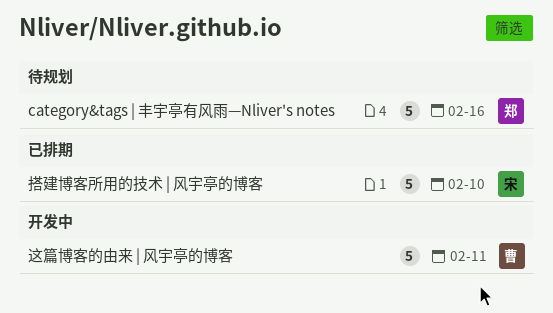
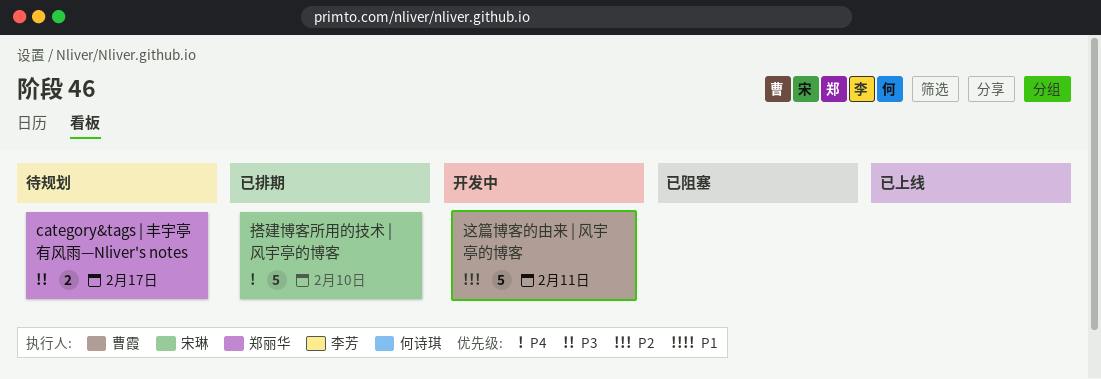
category&tags | 丰宇亭有风雨—Nliver's notes, estimate: 5 -> 2
category&tags | 丰宇亭有风雨—Nliver's notes, due: Feb 16 -> Feb 17

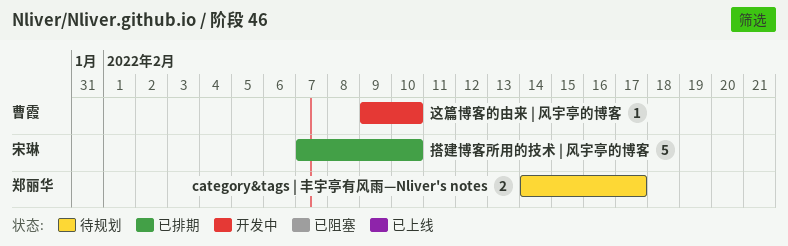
这篇博客的由来 | 风宇亭的博客, estimate: 5 -> 1
这篇博客的由来 | 风宇亭的博客, due: Feb 11 -> Feb 10

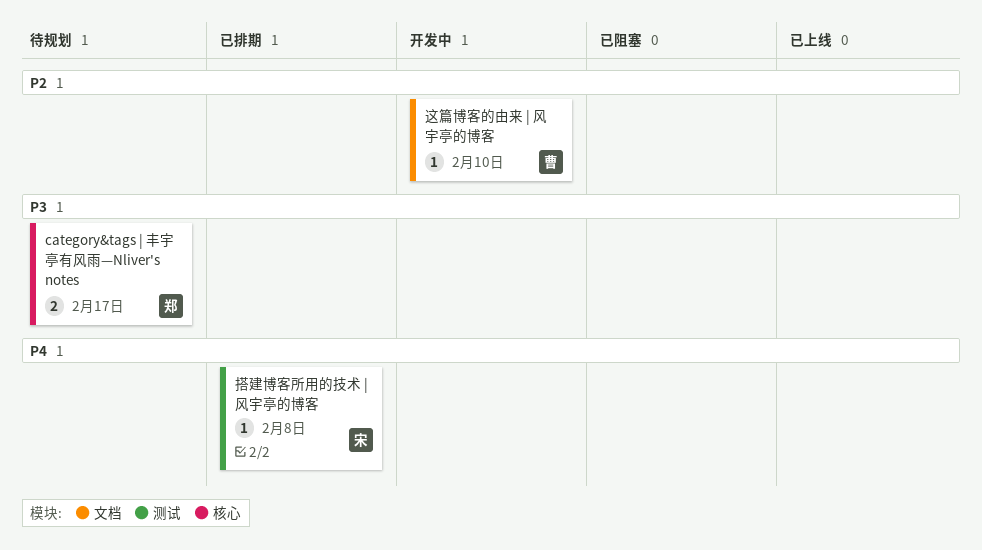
搭建博客所用的技术 | 风宇亭的博客, estimate: 5 -> 1
搭建博客所用的技术 | 风宇亭的博客, due: Feb 10 -> Feb 8

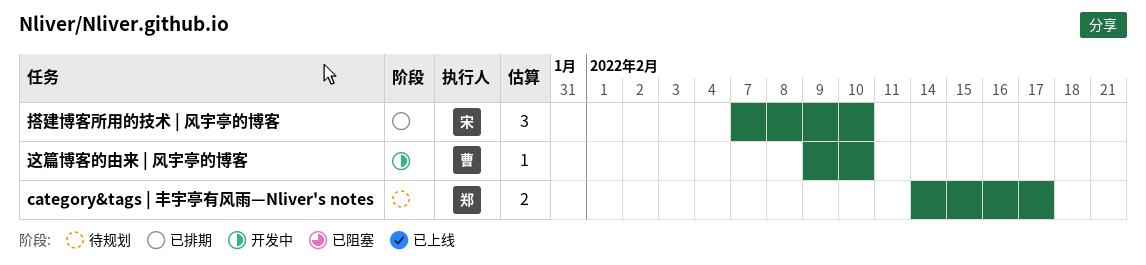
搭建博客所用的技术 | 风宇亭的博客, estimate: 1 -> 3
搭建博客所用的技术 | 风宇亭的博客, due: Feb 8 -> Feb 10

